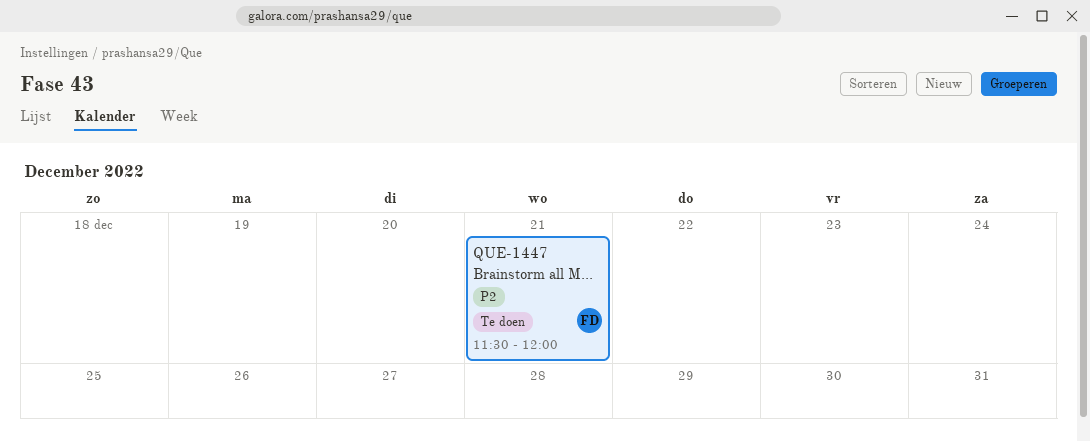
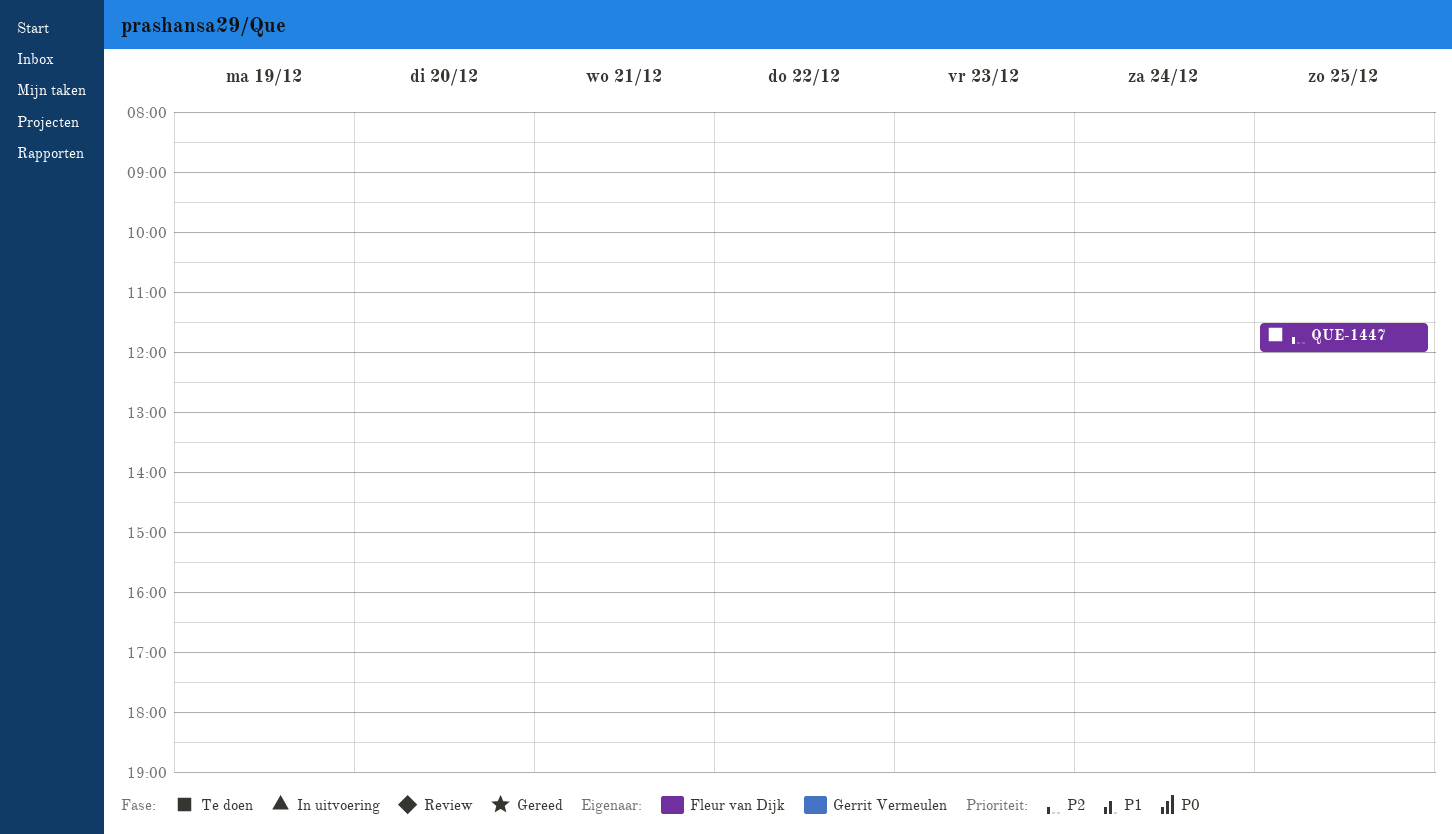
QUE-1447, day: Dec 21 -> Dec 25

